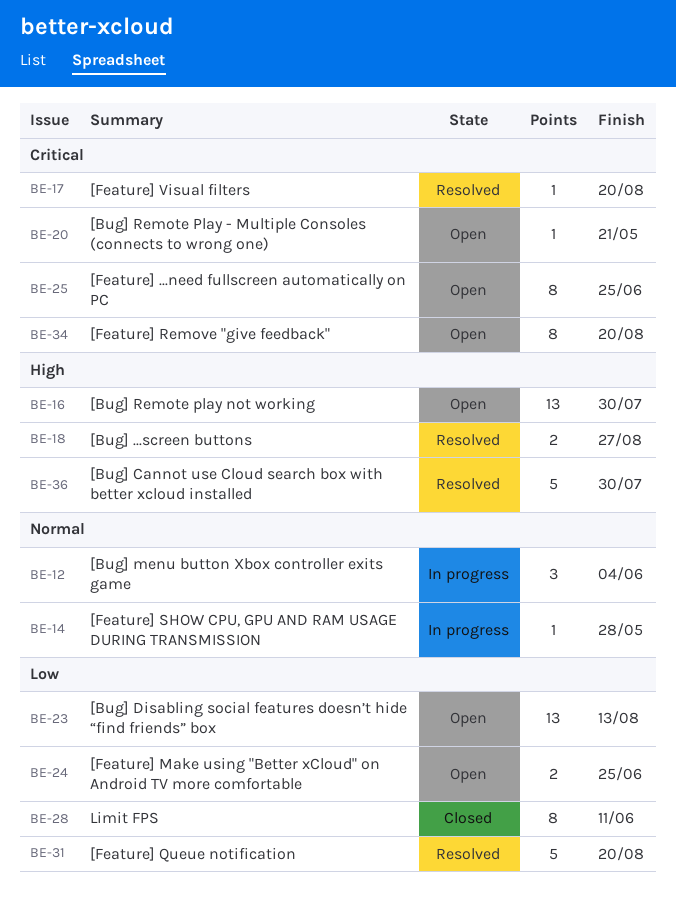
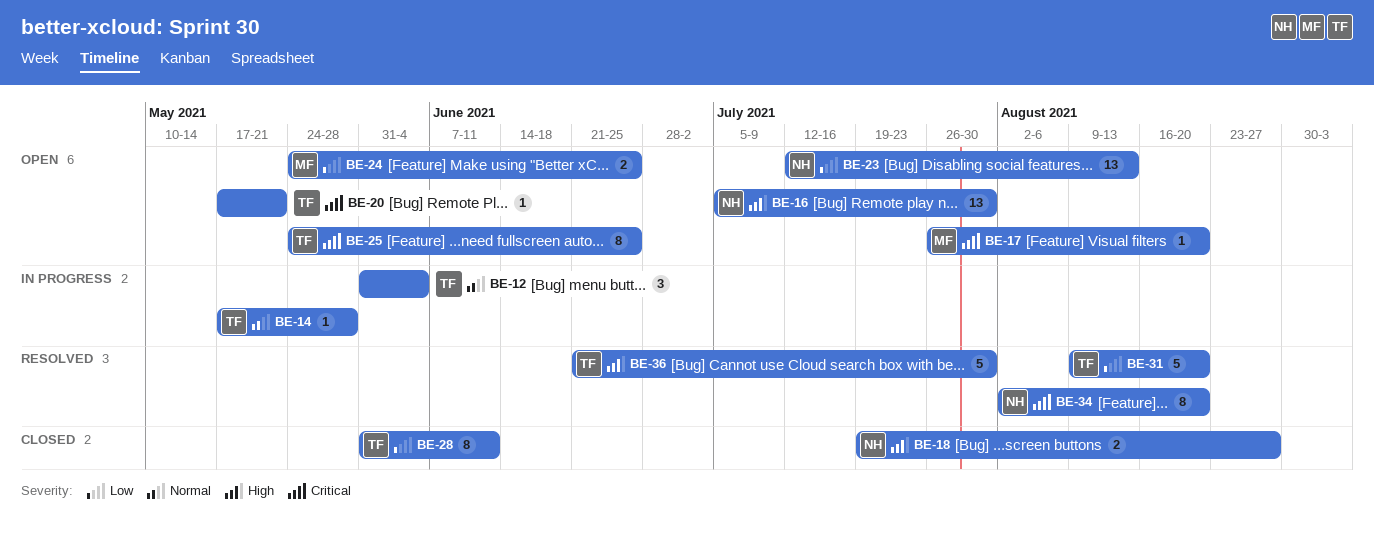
BE-17, status: Resolved -> Open
BE-18, status: Resolved -> Closed
BE-34, status: Open -> Resolved

